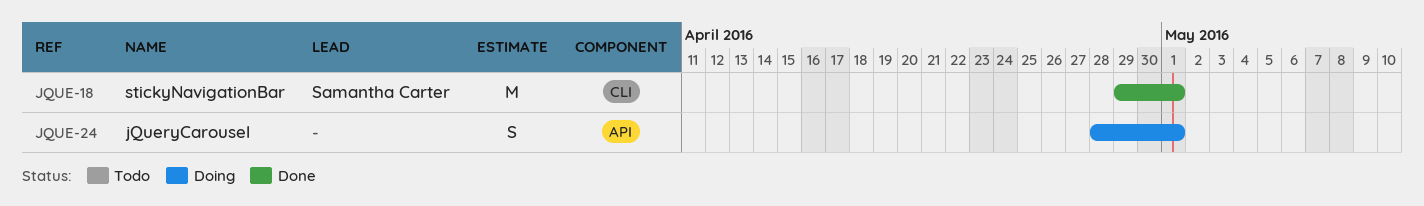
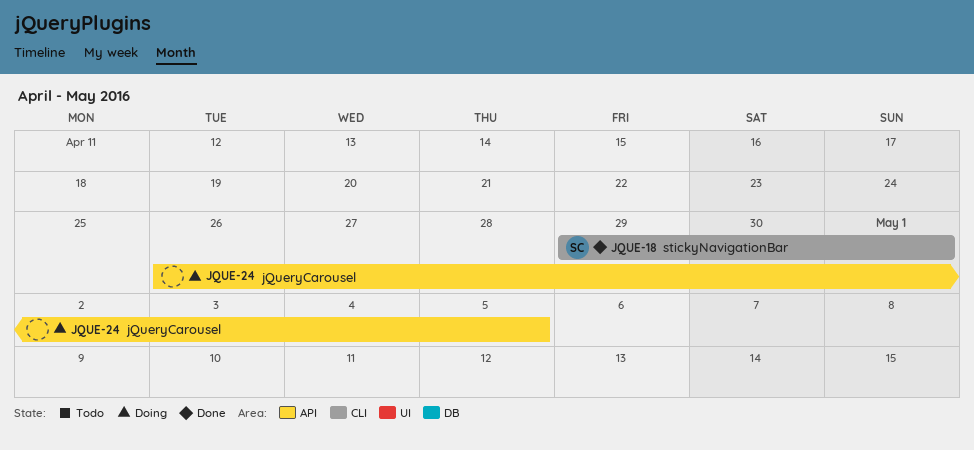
JQUE-24, start: Apr 28 -> Apr 26
JQUE-24, due: May 1 -> May 5

